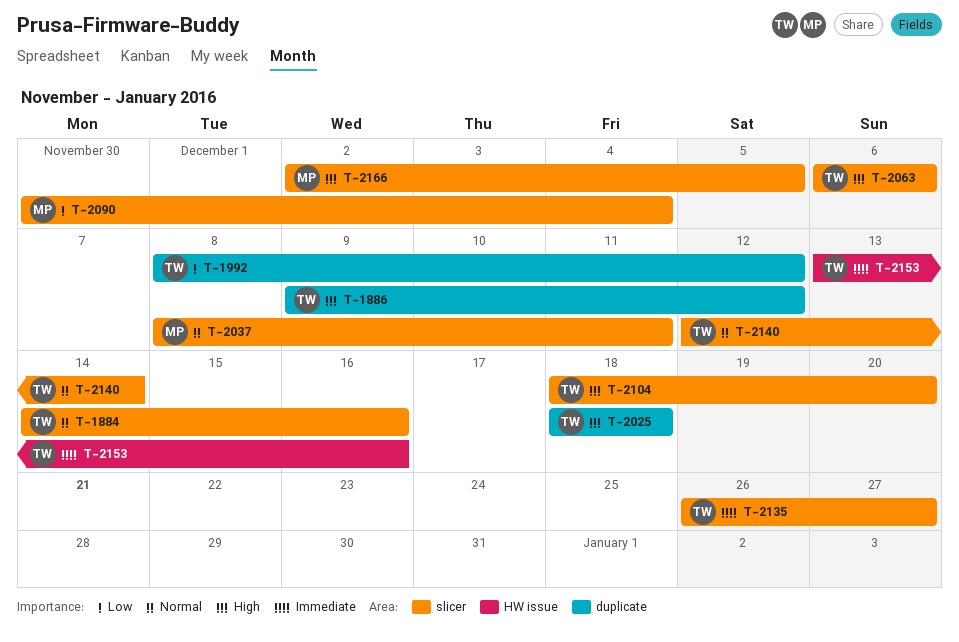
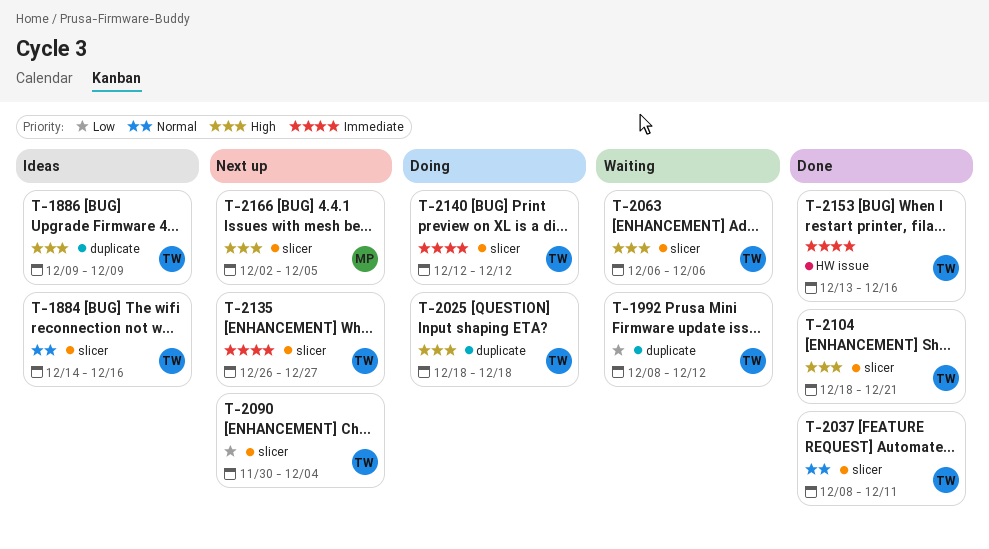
T-1886, due: Dec 12 -> Dec 9
T-2037, owner: MP -> TW
T-2090, owner: MP -> TW
T-2104, due: Dec 20 -> Dec 21
T-2140, priority: Normal -> Immediate
T-2140, due: Dec 14 -> Dec 12

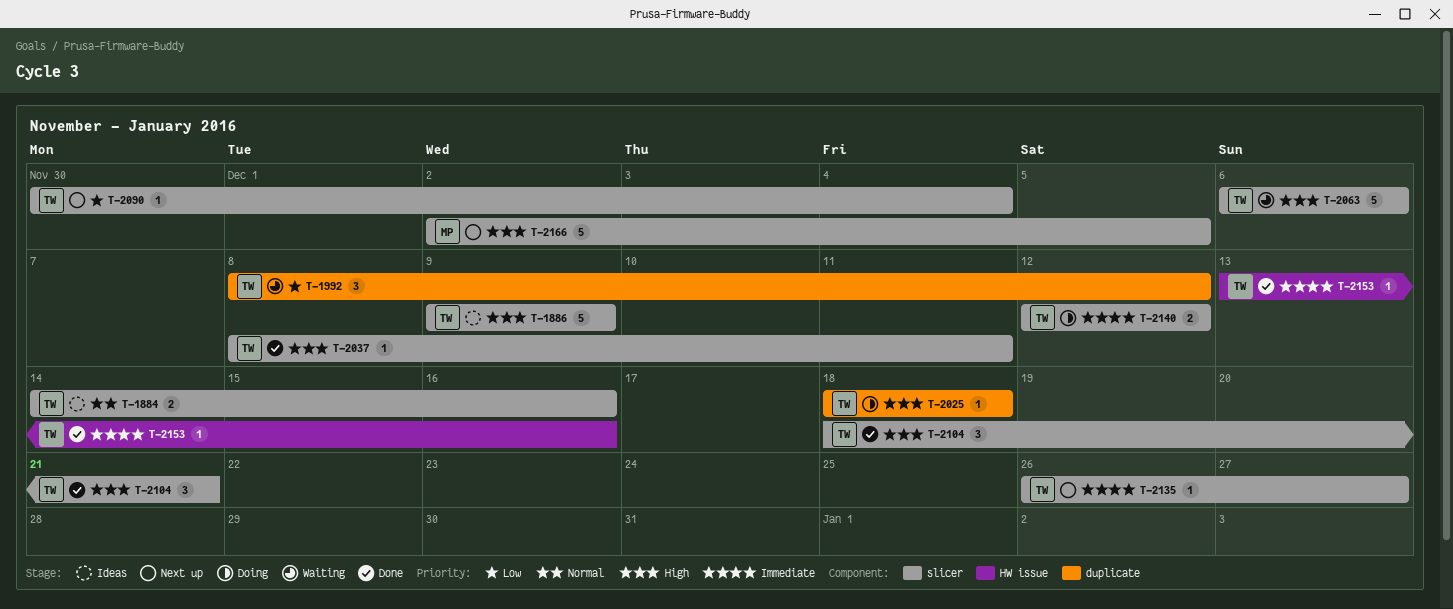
T-1886, label: duplicate -> slicer
T-2037, priority: Normal -> High

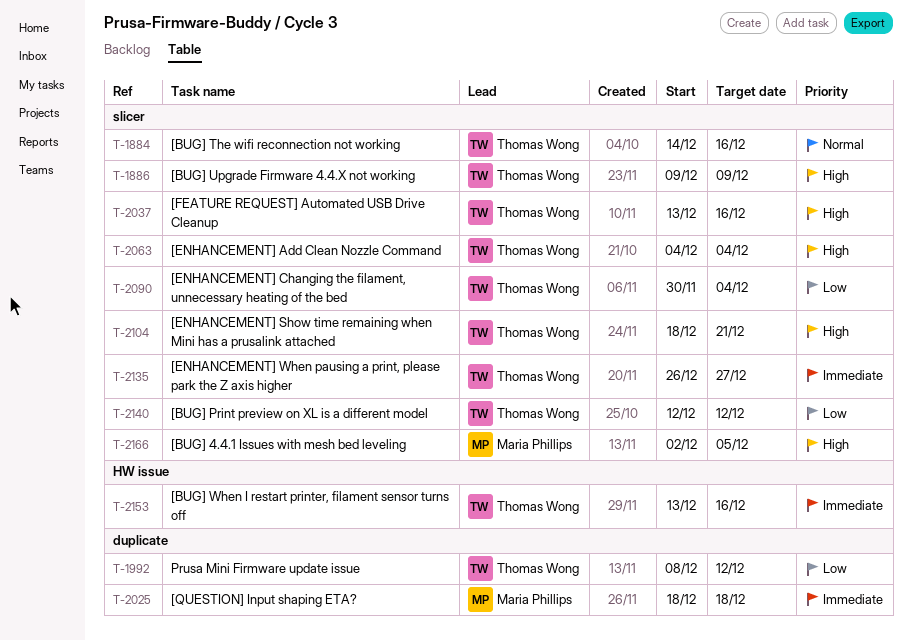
T-2025, owner: Thomas Wong -> Maria Phillips
T-2025, priority: High -> Immediate
T-2037, start: Dec 8 -> Dec 13
T-2037, due: Dec 11 -> Dec 16
T-2063, start: Dec 6 -> Dec 4
T-2063, due: Dec 6 -> Dec 4
T-2140, priority: Immediate -> Low

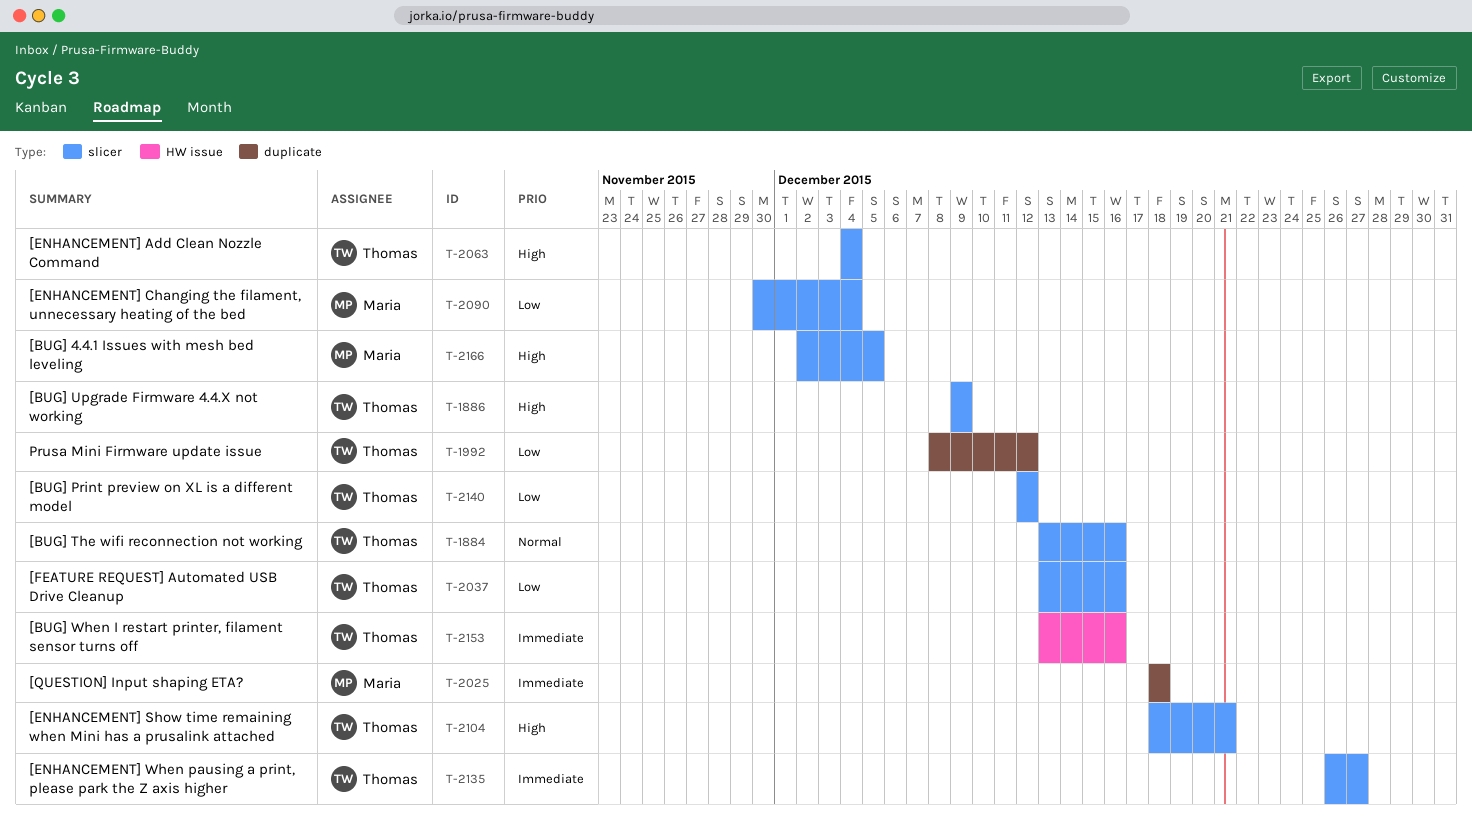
T-1884, start: Dec 14 -> Dec 13
T-2037, priority: High -> Low
T-2090, owner: Thomas Wong -> Maria Phillips

